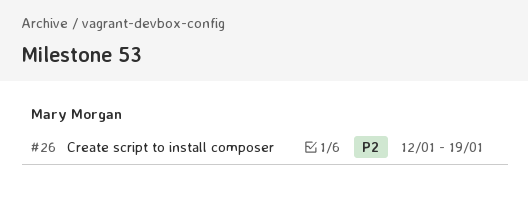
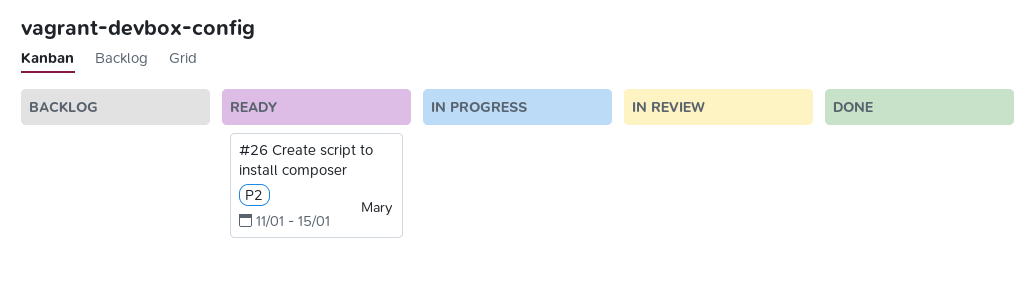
#26, start: Jan 12 -> Jan 11
#26, due: Jan 19 -> Jan 15

